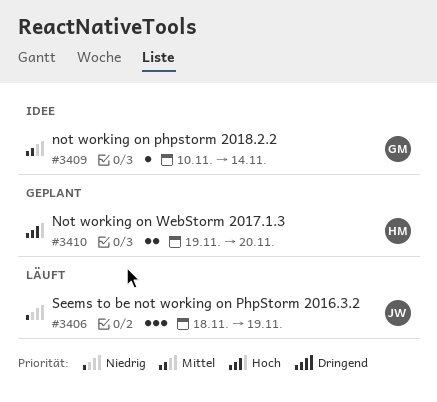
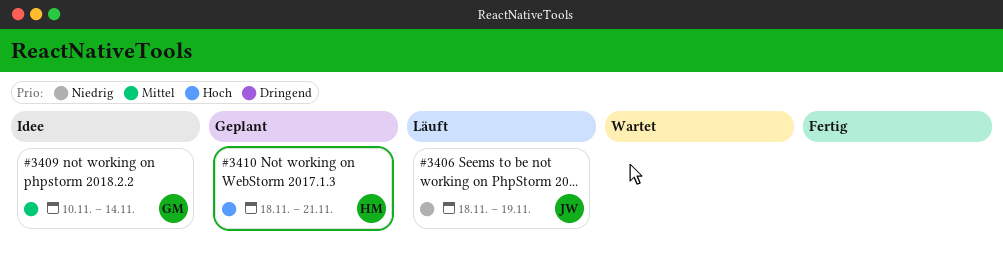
#3410, start: Nov 19 -> Nov 18
#3410, due: Nov 20 -> Nov 21

